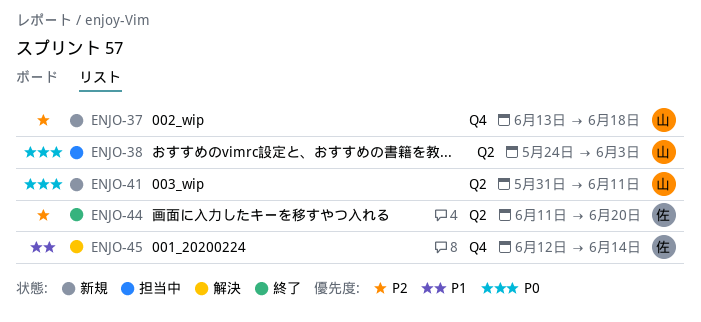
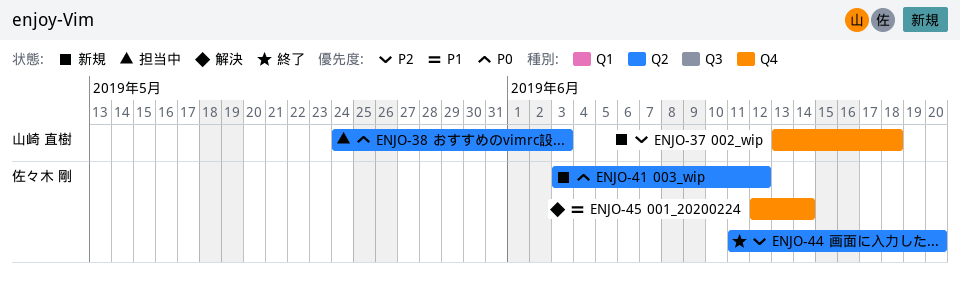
ENJO-41, owner: 山崎 直樹 -> 佐々木 剛
ENJO-41, start: May 31 -> Jun 3
ENJO-41, due: Jun 11 -> Jun 12

